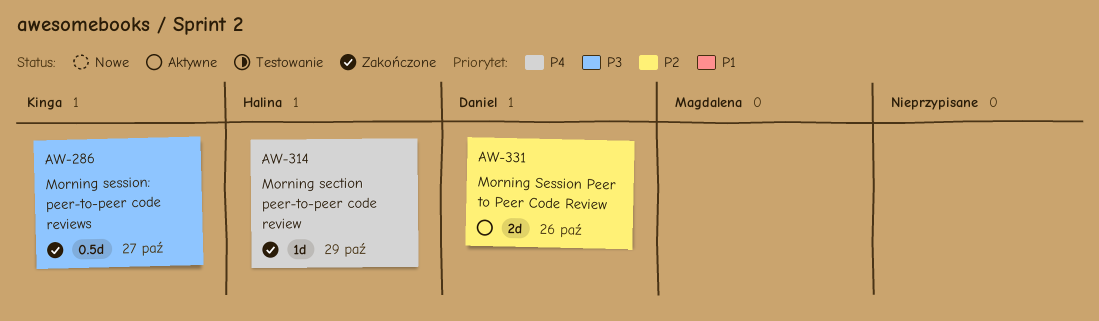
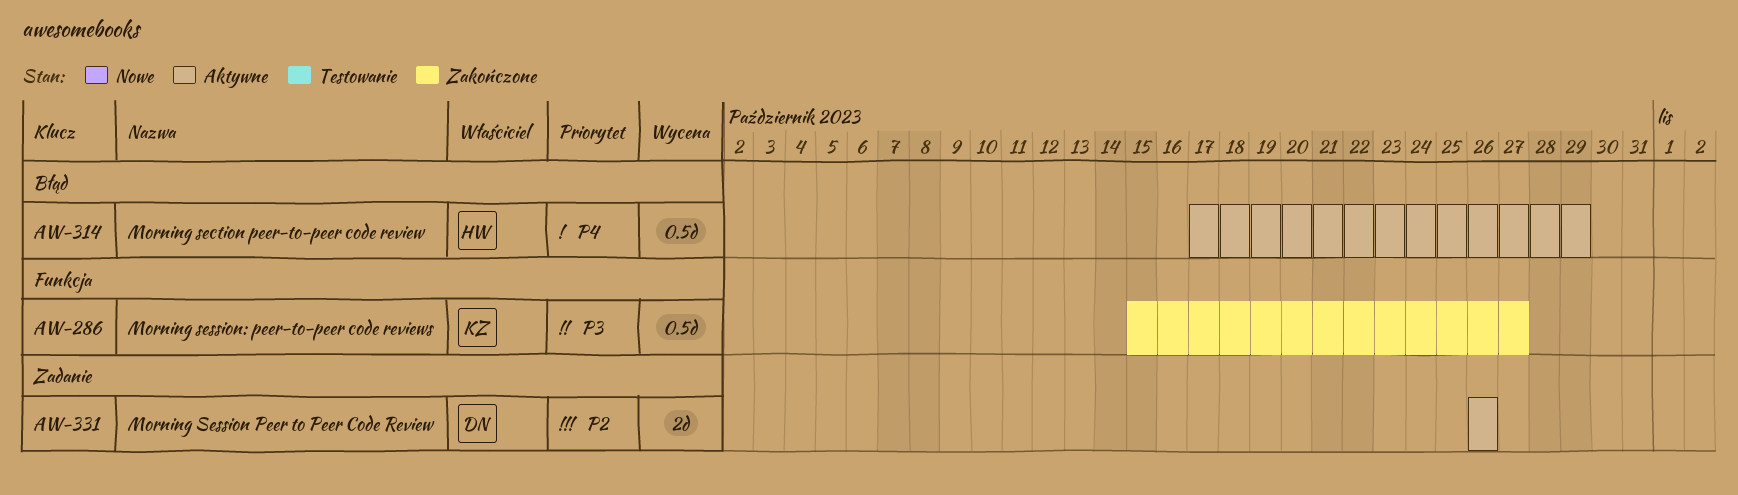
AW-314, status: Zakończone -> Aktywne
AW-314, estimate: 1d -> 0.5d

